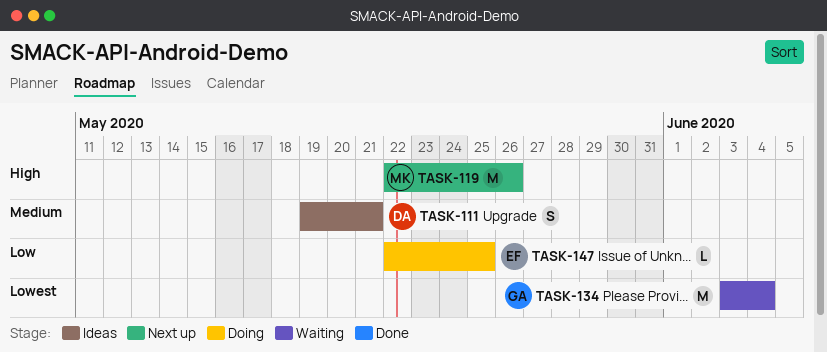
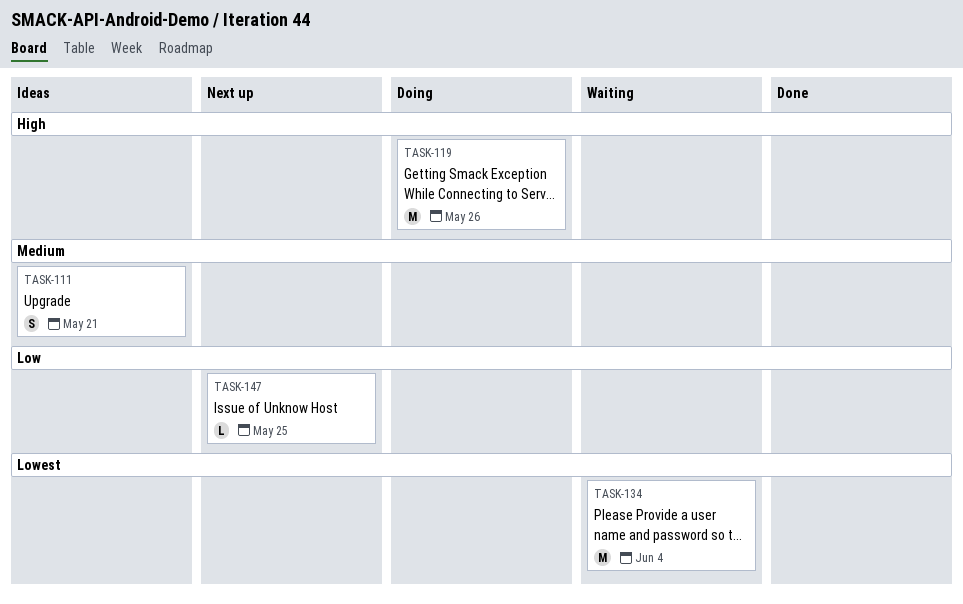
TASK-119, status: Next up -> Doing
TASK-147, status: Doing -> Next up

